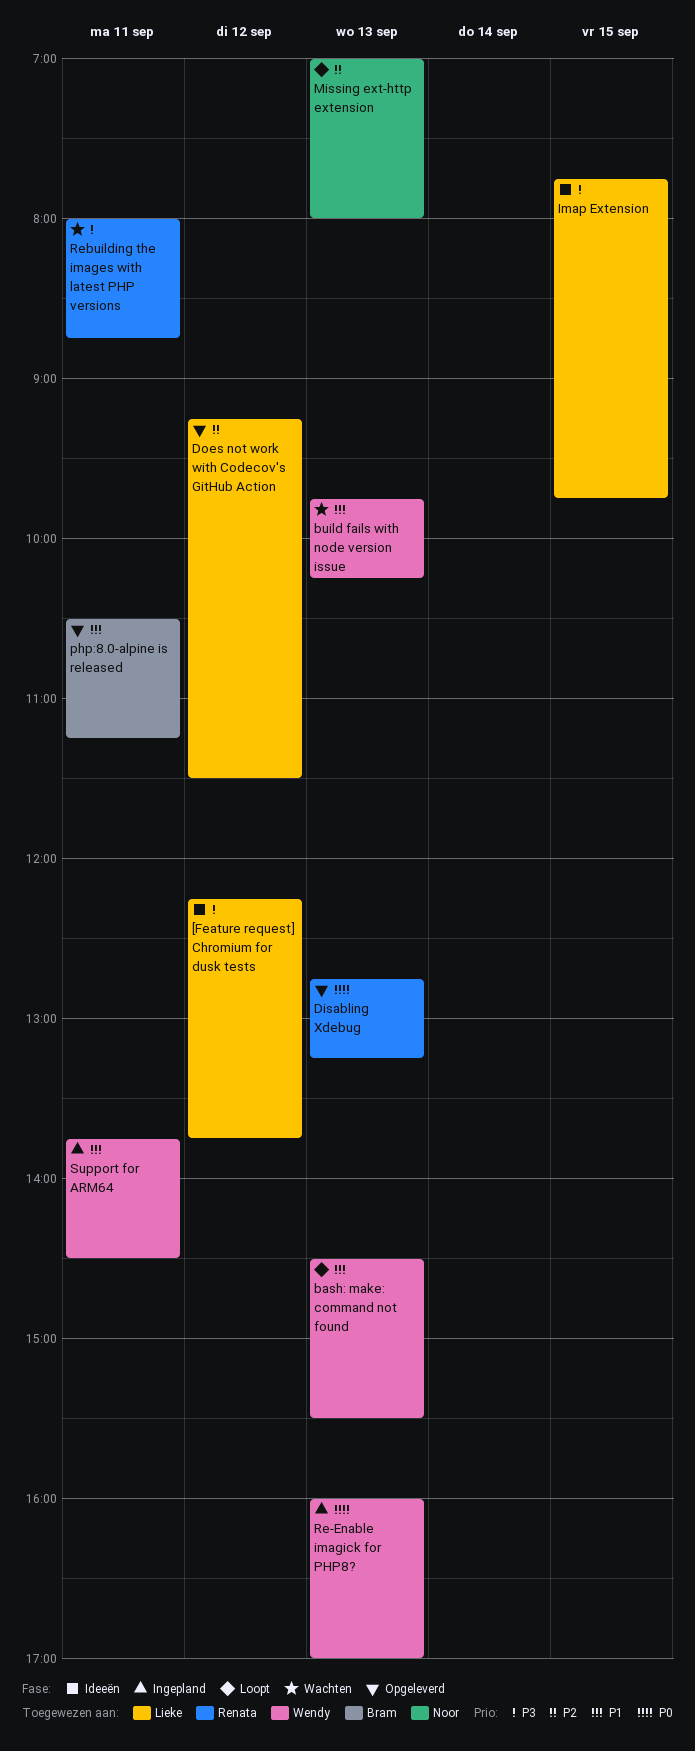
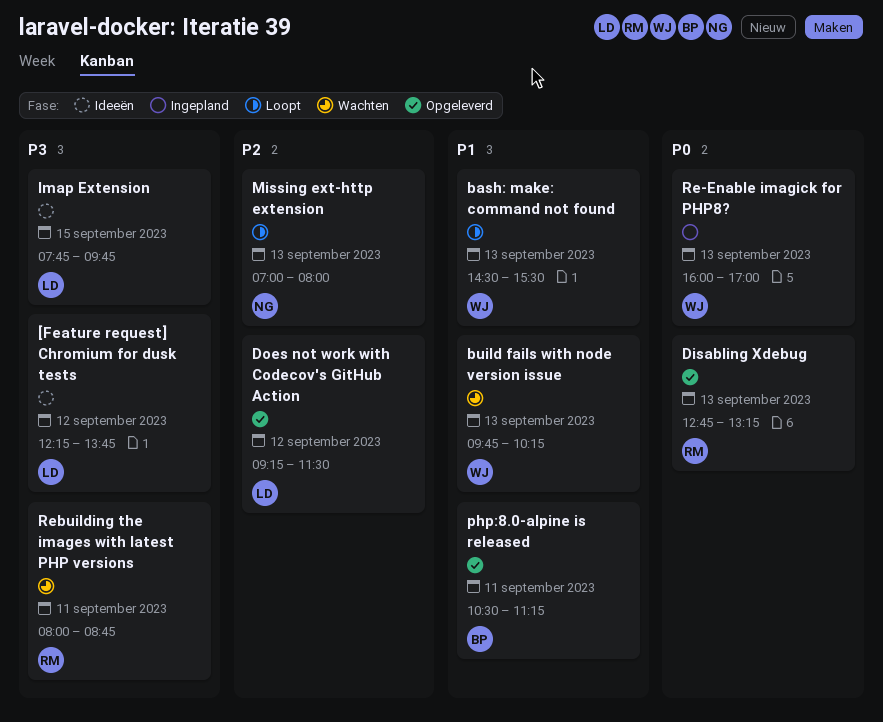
Support for ARM64: present -> none

